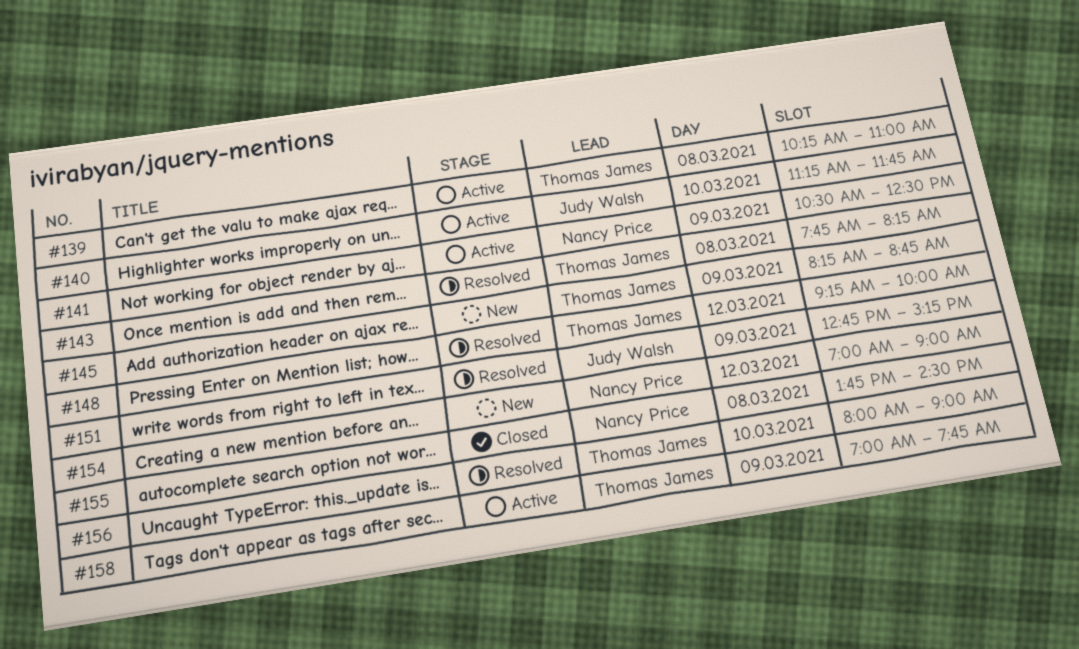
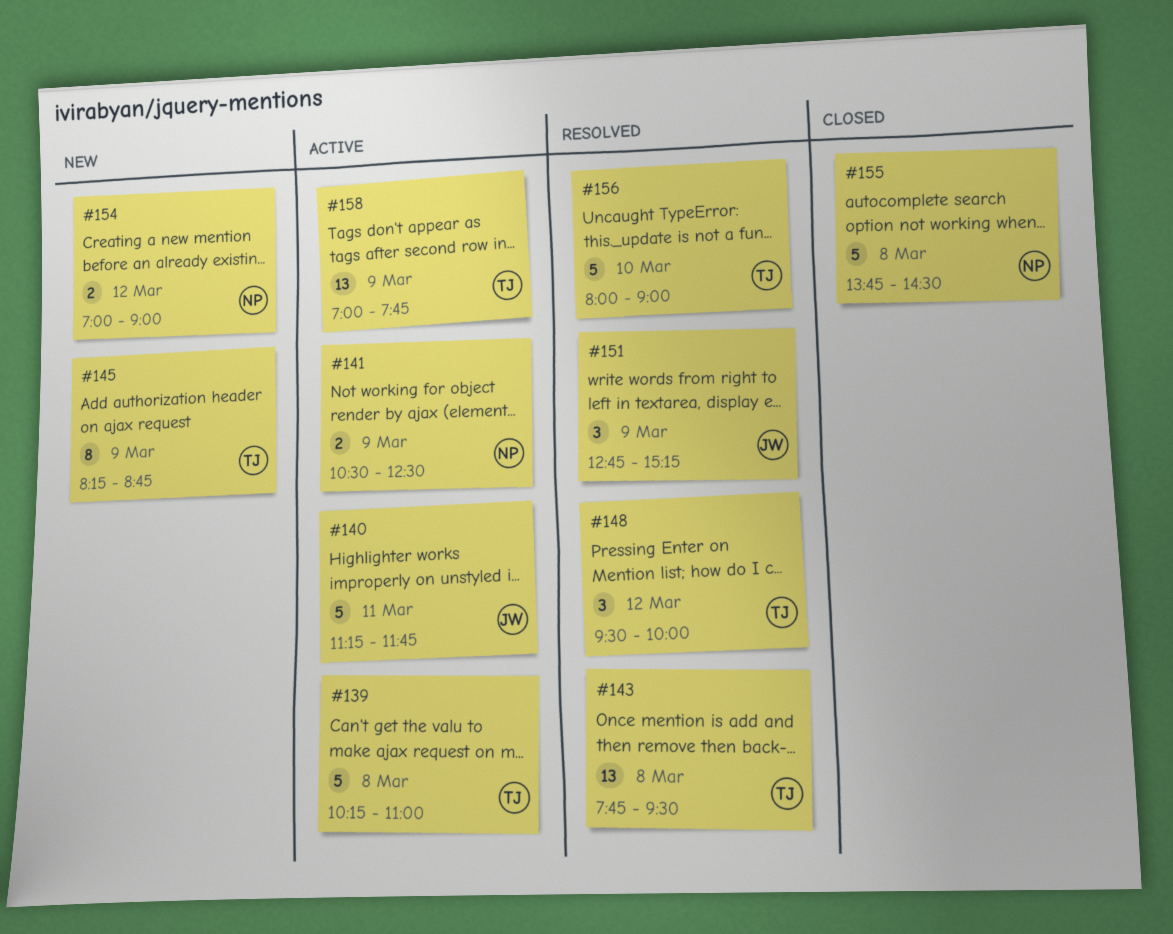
#140, day: Mar 10 -> Mar 11
#143, ends: 08:15 -> 09:30
#148, begins: 09:15 -> 09:30

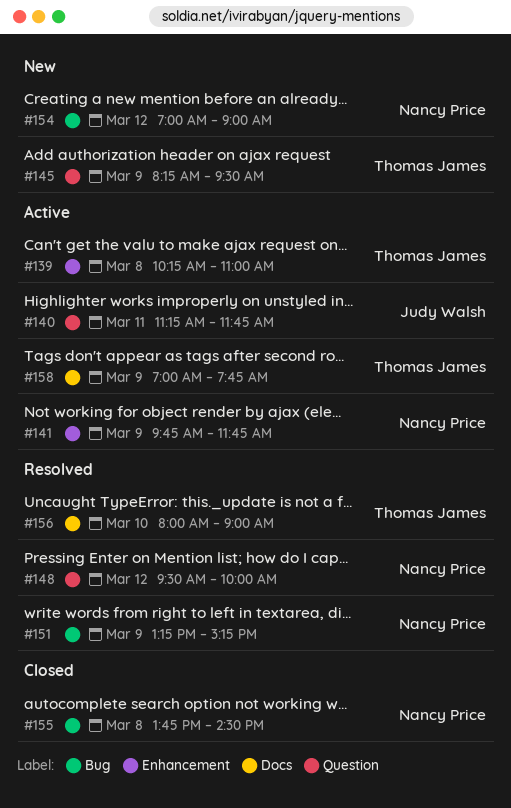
#141, begins: 10:30 -> 09:45
#141, ends: 12:30 -> 11:45
#143: present -> none
#145, ends: 08:45 -> 09:30
#148, owner: Thomas James -> Nancy Price
#151, owner: Judy Walsh -> Nancy Price
#151, begins: 12:45 -> 13:15

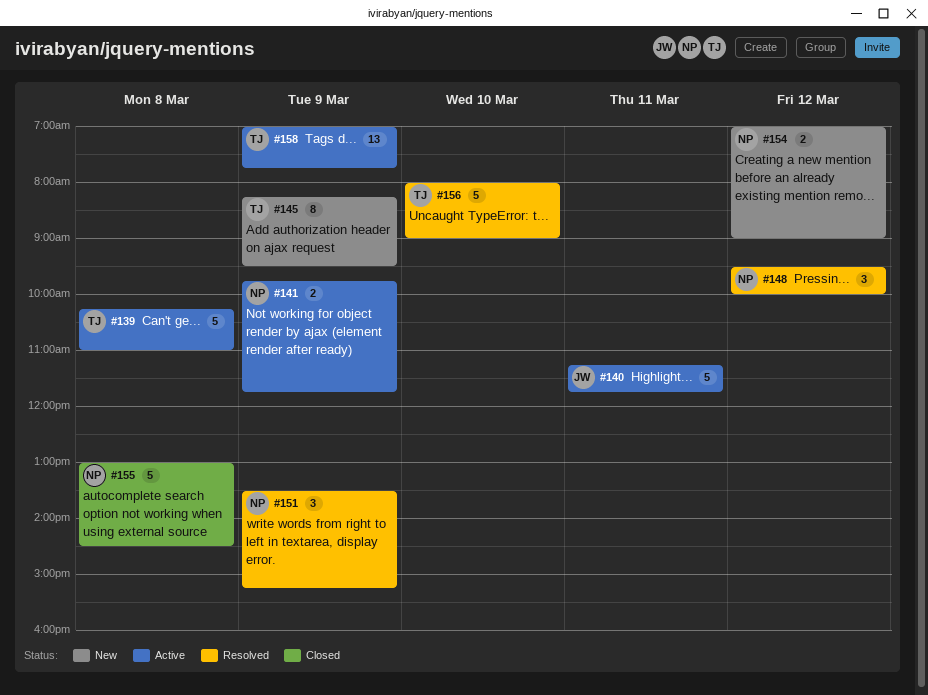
#151, begins: 13:15 -> 13:30
#155, begins: 13:45 -> 13:00

